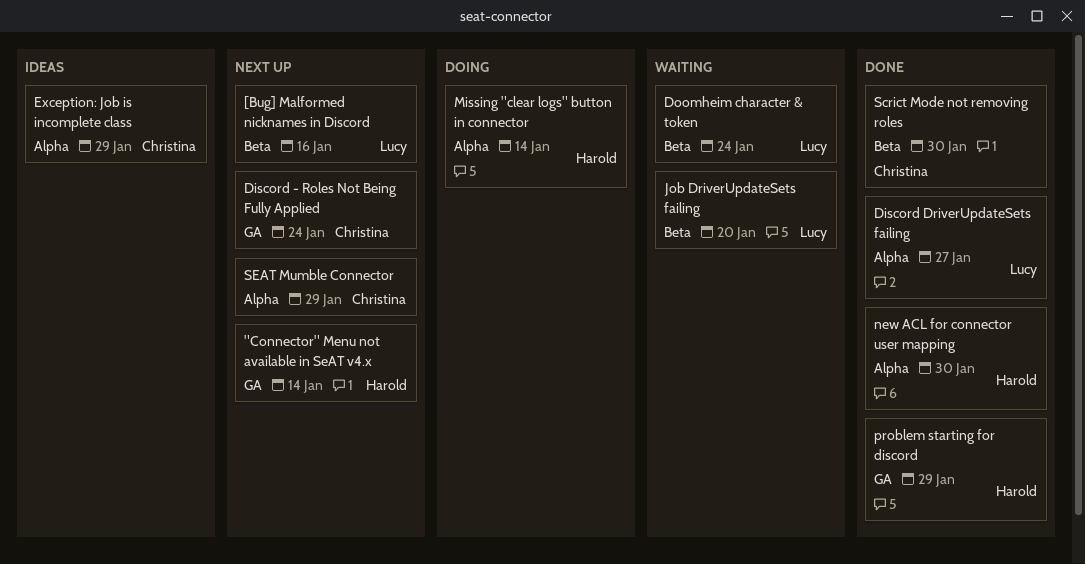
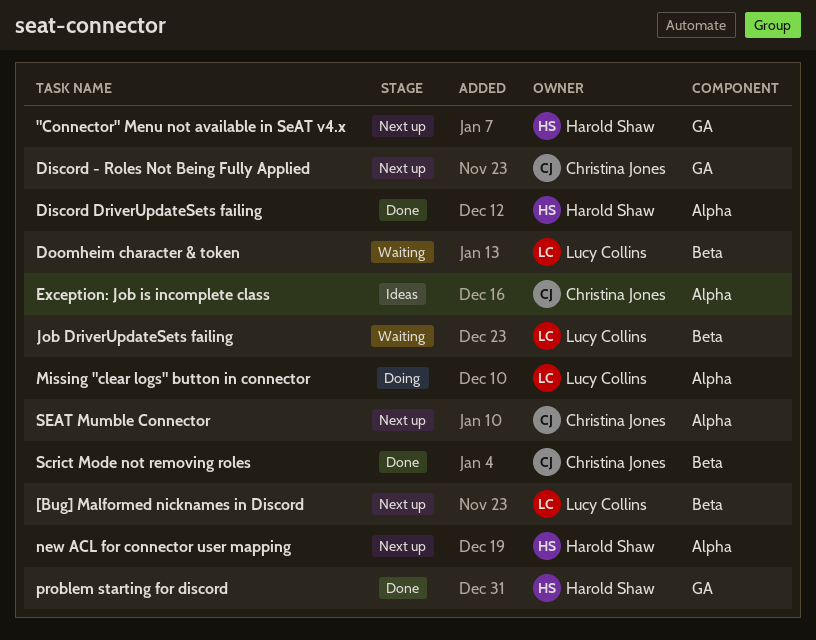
Discord DriverUpdateSets failing, owner: Lucy Collins -> Harold Shaw
Missing "clear logs" button in connector, owner: Harold Shaw -> Lucy Collins
new ACL for connector user mapping, status: Done -> Next up

